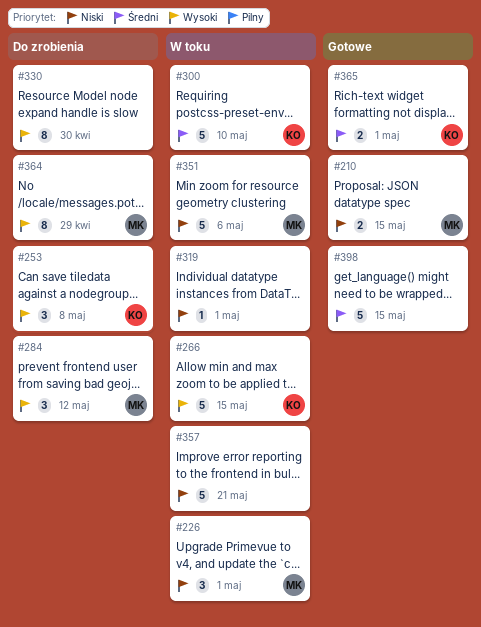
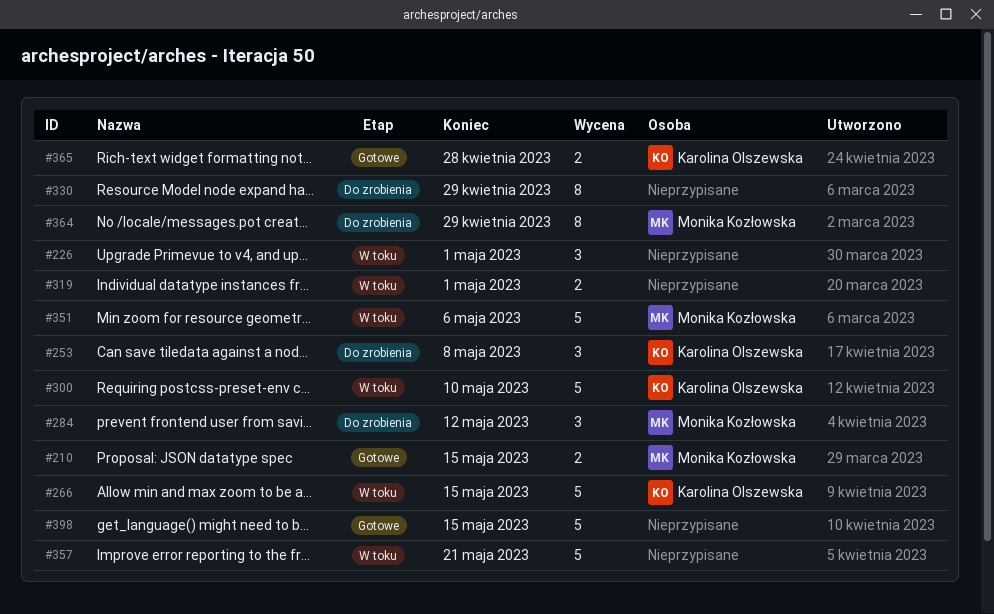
#226, owner: Monika Kozłowska -> none
#319, estimate: 1 -> 2
#330, due: Apr 30 -> Apr 29
#365, due: May 1 -> Apr 28

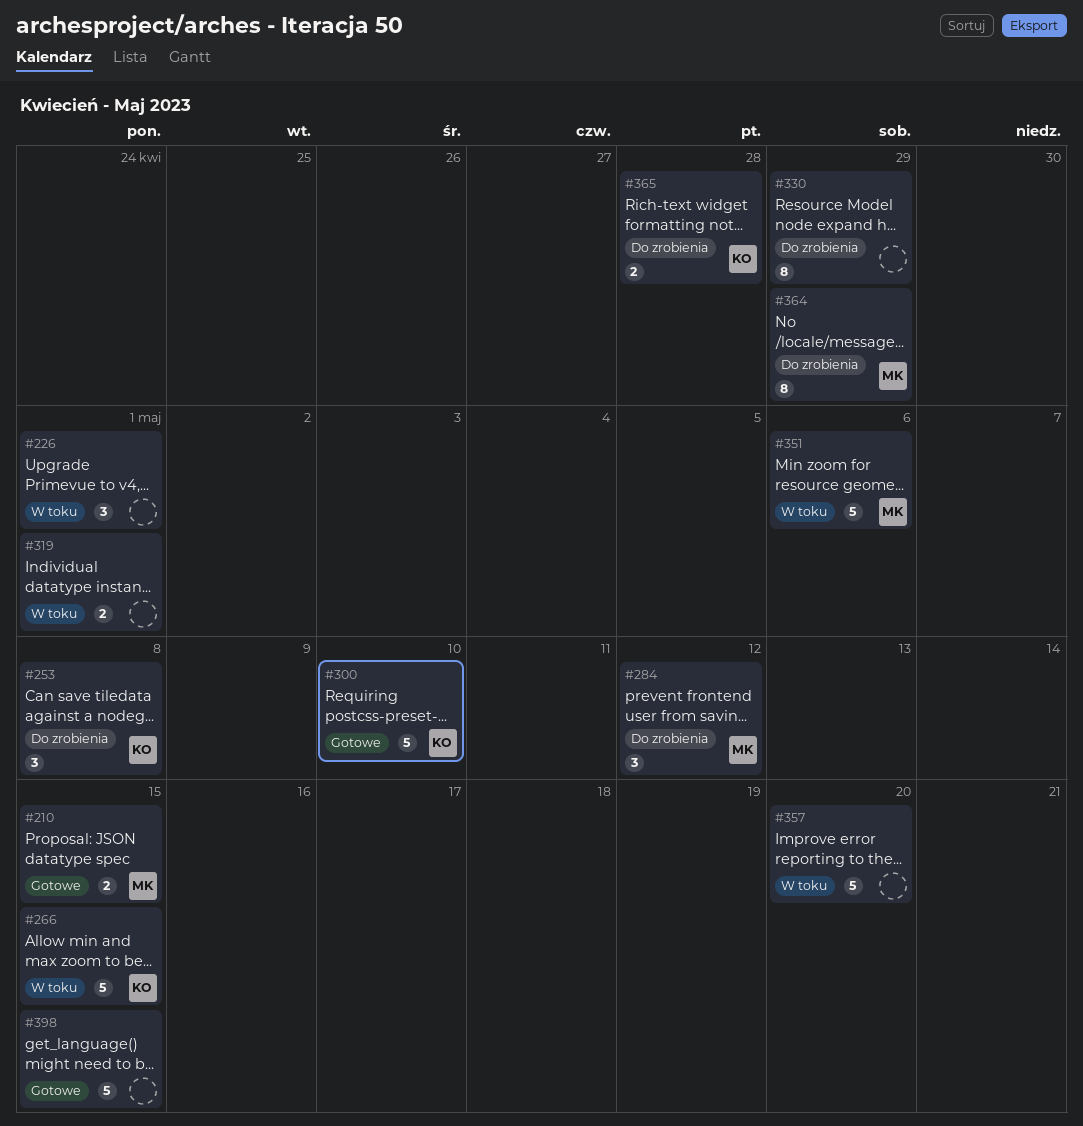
#300, status: W toku -> Gotowe
#357, due: May 21 -> May 20
#365, status: Gotowe -> Do zrobienia

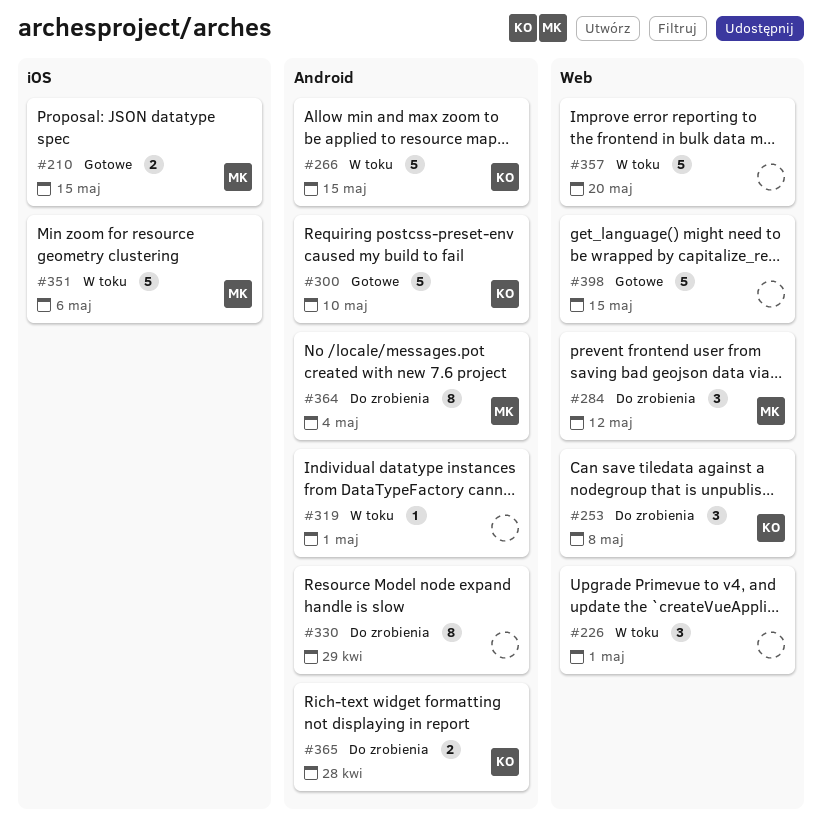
#319, estimate: 2 -> 1
#364, due: Apr 29 -> May 4

